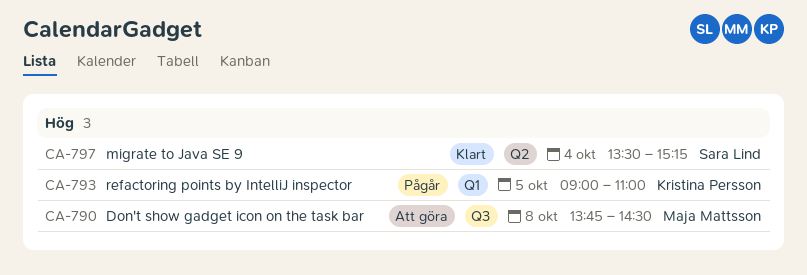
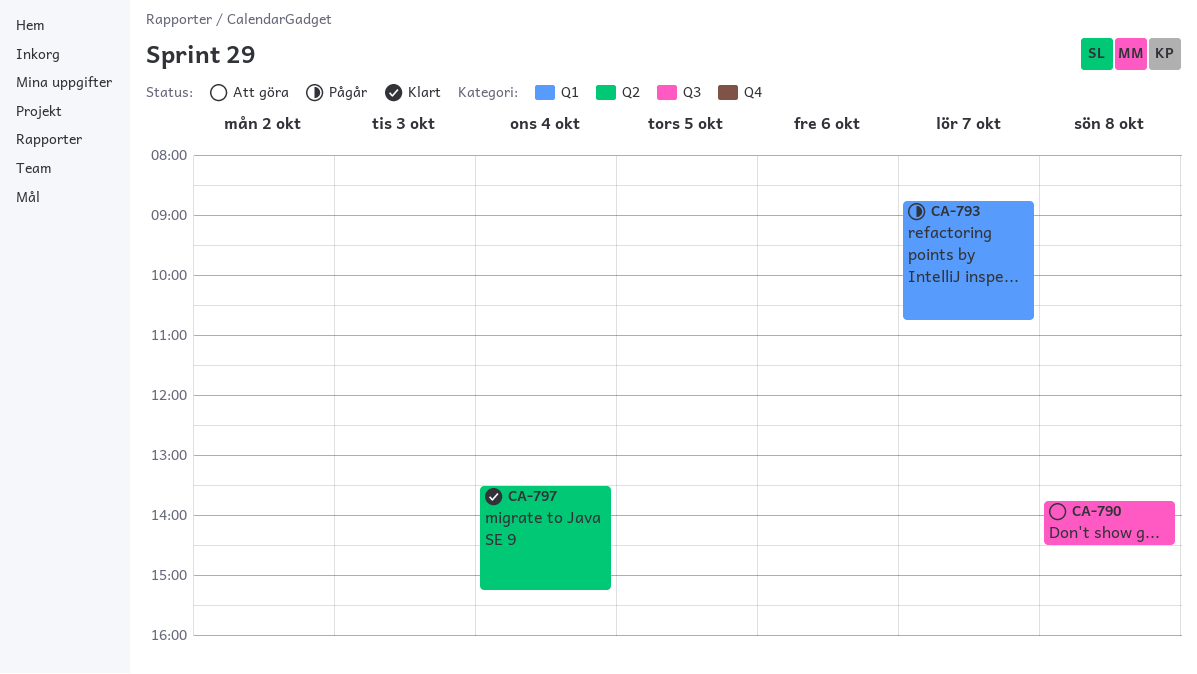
CA-793, day: Oct 5 -> Oct 7
CA-793, begins: 09:00 -> 08:45
CA-793, ends: 11:00 -> 10:45

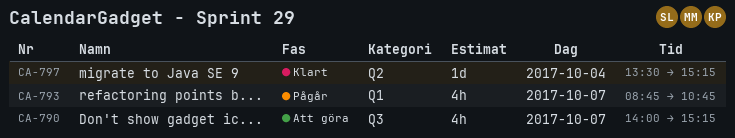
CA-790, day: Oct 8 -> Oct 7
CA-790, begins: 13:45 -> 14:00
CA-790, ends: 14:30 -> 15:15

